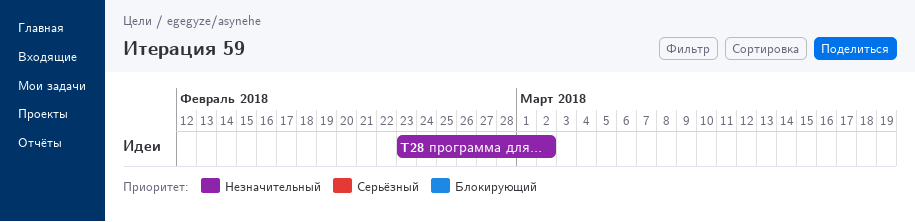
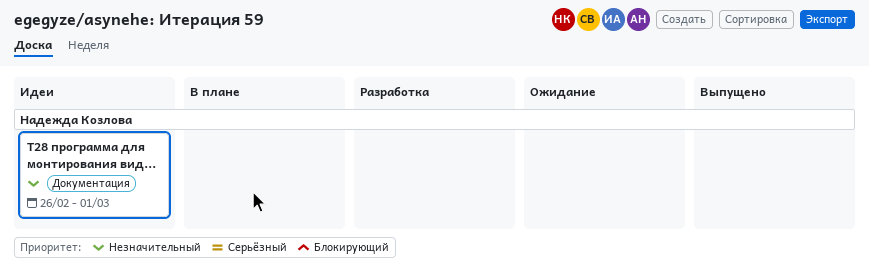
T28, start: Feb 23 -> Feb 26
T28, due: Mar 2 -> Mar 1

